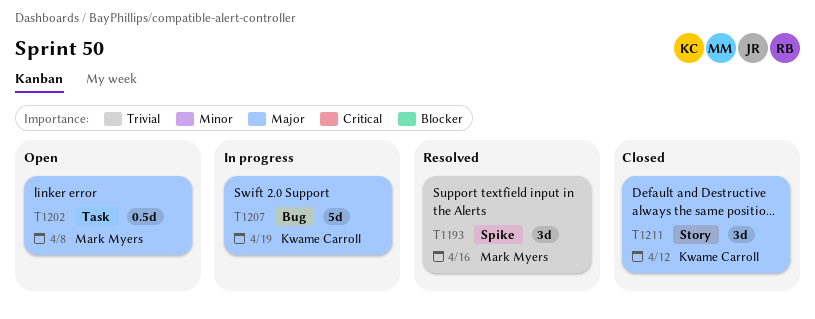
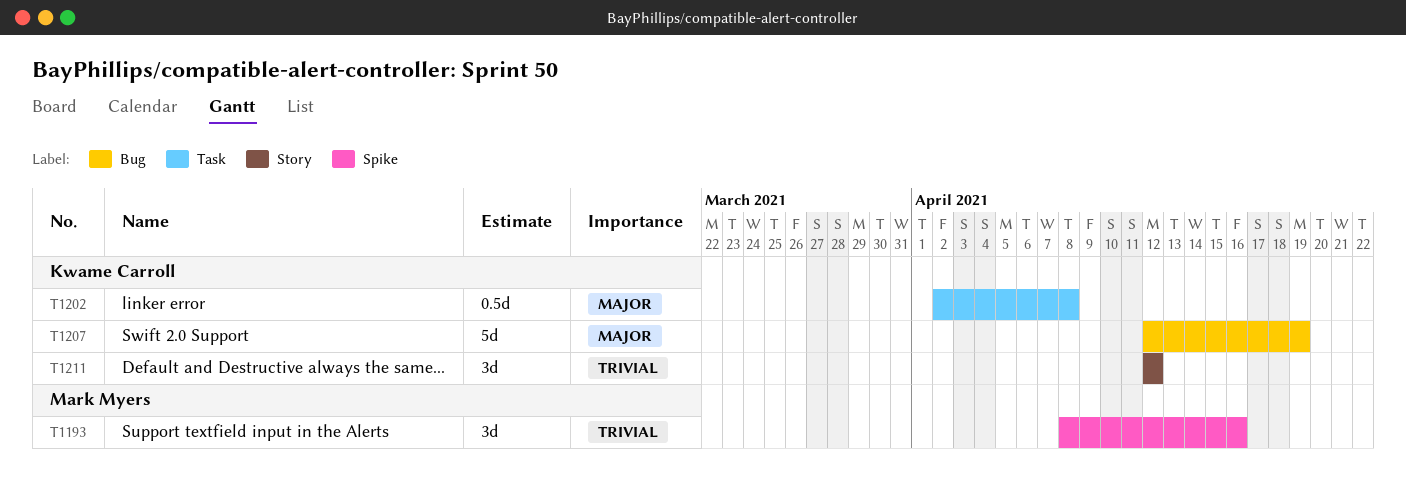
T1202, owner: Mark Myers -> Kwame Carroll
T1211, priority: Major -> Trivial

